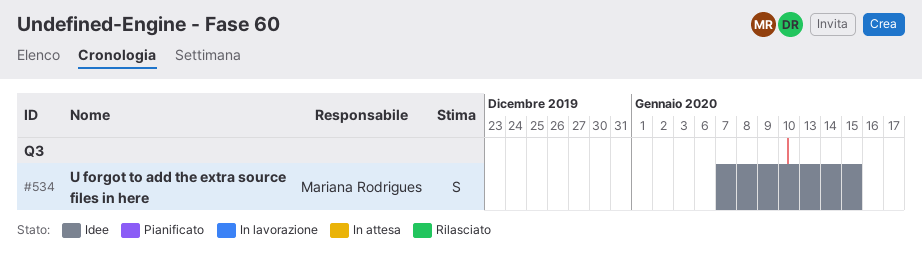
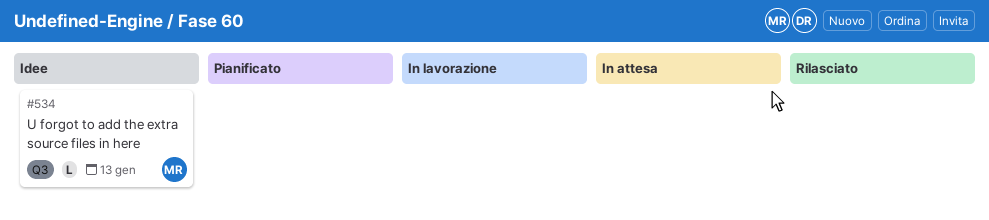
#534, estimate: S -> L
#534, due: Jan 15 -> Jan 13

